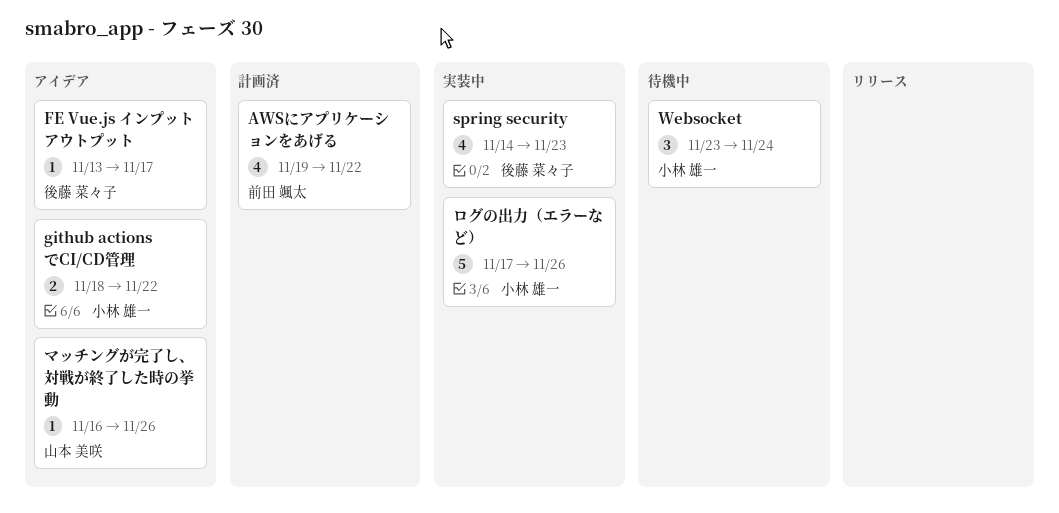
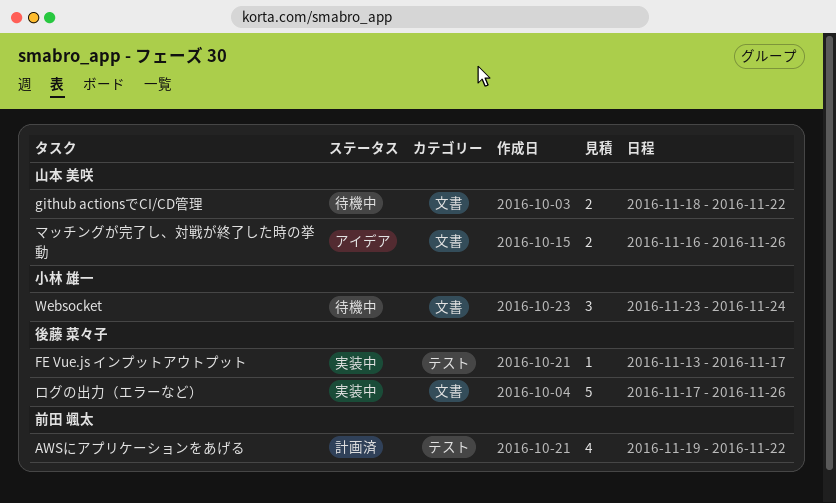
FE Vue.js インプットアウトプット, status: アイデア -> 実装中
github actionsでCI/CD管理, status: アイデア -> 待機中
github actionsでCI/CD管理, owner: 小林 雄一 -> 山本 美咲
spring security: present -> none
マッチングが完了し、対戦が終了した時の挙動, estimate: 1 -> 2
ログの出力（エラーなど）, owner: 小林 雄一 -> 後藤 菜々子

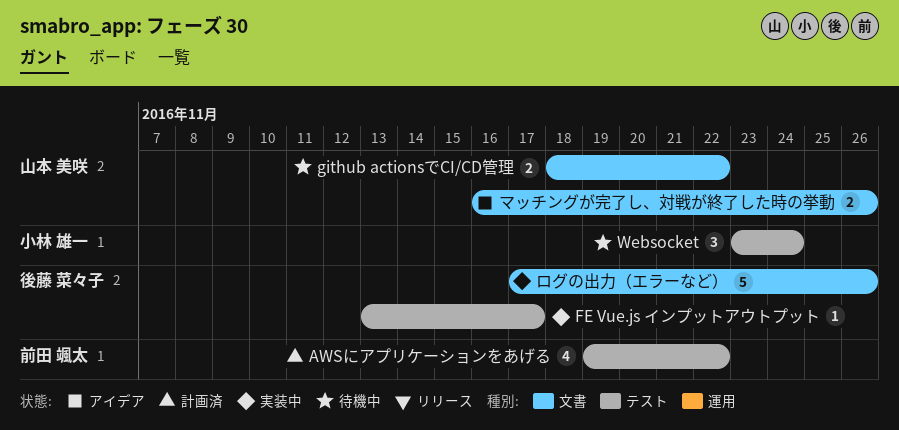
Websocket, label: 文書 -> テスト

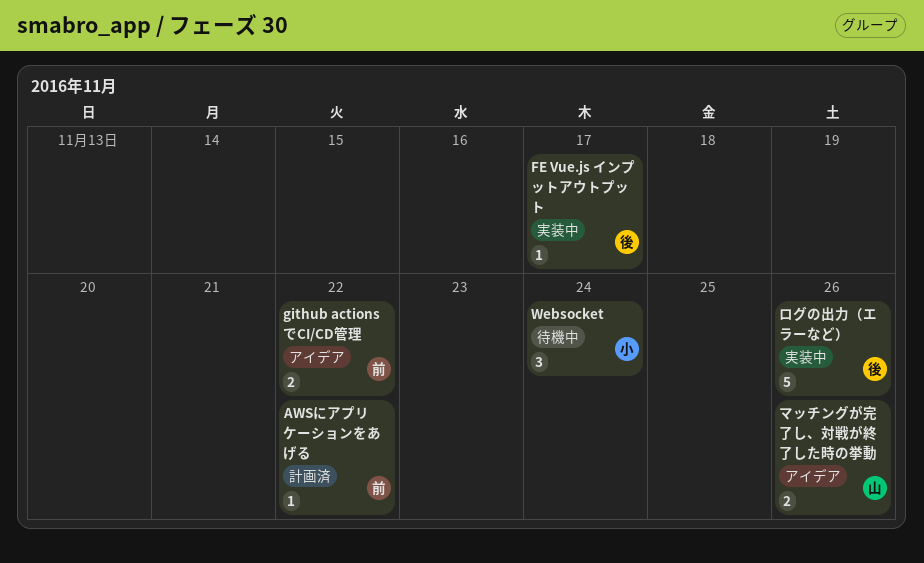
AWSにアプリケーションをあげる, estimate: 4 -> 1
github actionsでCI/CD管理, status: 待機中 -> アイデア
github actionsでCI/CD管理, owner: 山本 美咲 -> 前田 颯太

